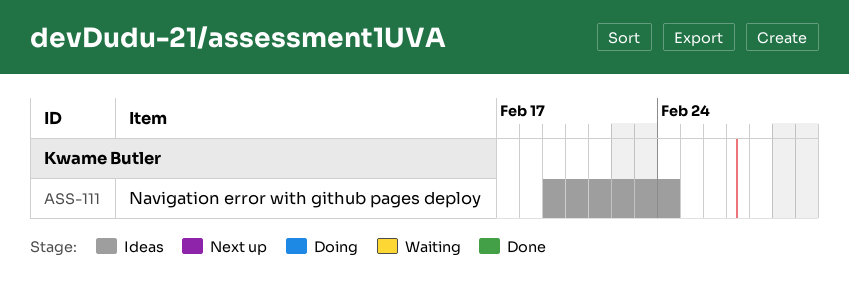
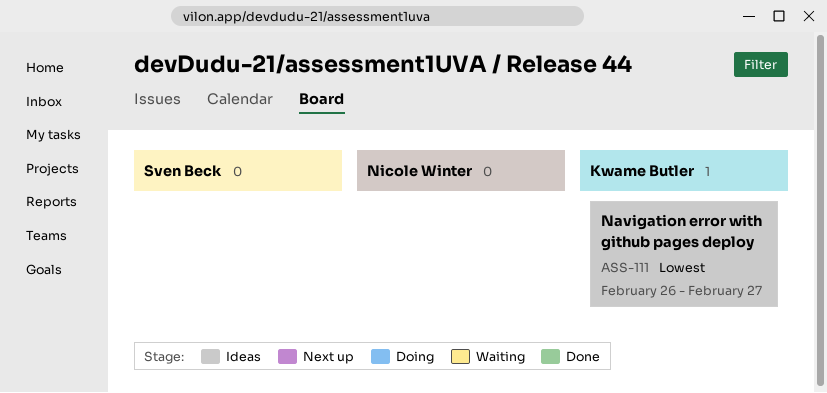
ASS-111, start: Feb 19 -> Feb 26
ASS-111, due: Feb 24 -> Feb 27

